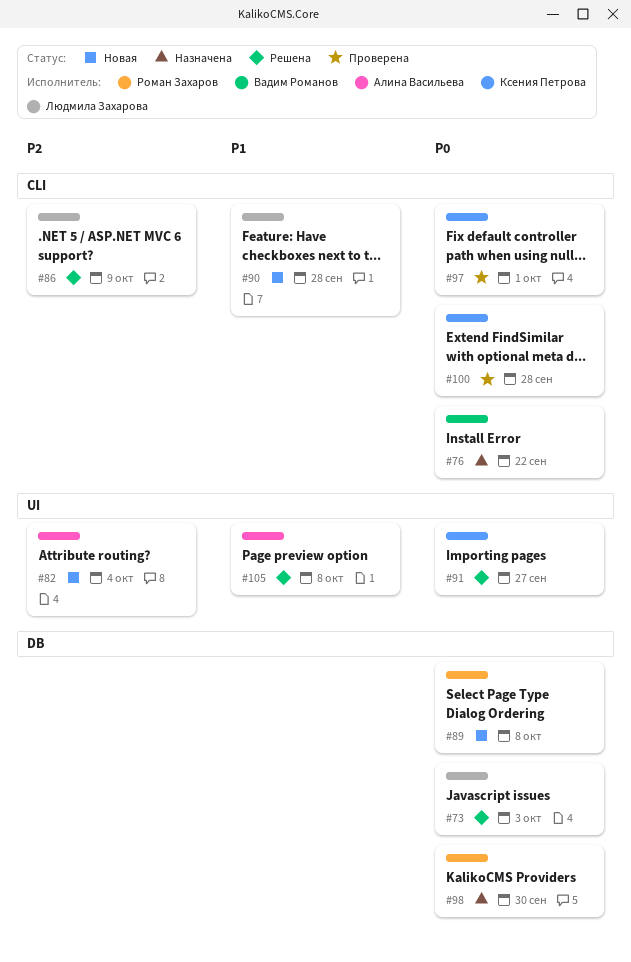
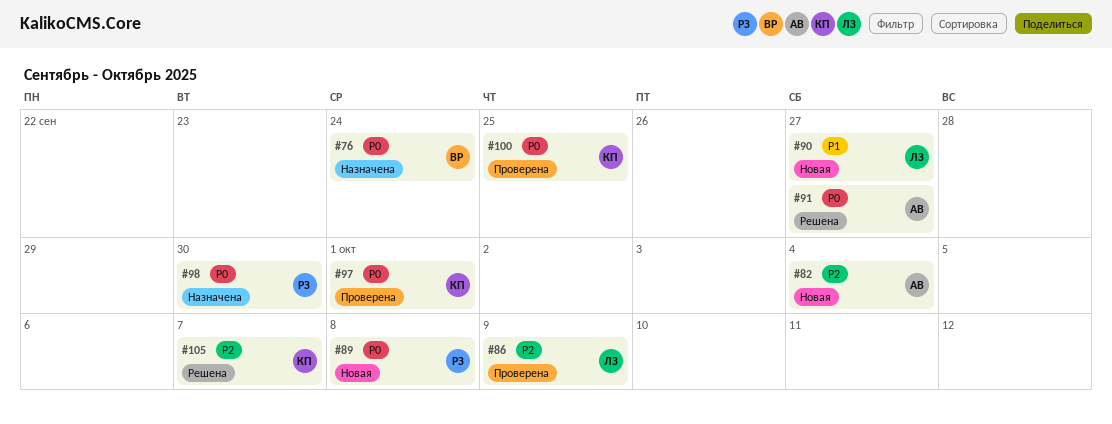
#73: present -> none
#76, due: Sep 22 -> Sep 24
#86, status: Решена -> Проверена
#90, due: Sep 28 -> Sep 27
#91, owner: Ксения Петрова -> Алина Васильева
#100, due: Sep 28 -> Sep 25
#105, owner: Алина Васильева -> Ксения Петрова
#105, priority: P1 -> P2
#105, due: Oct 8 -> Oct 7

